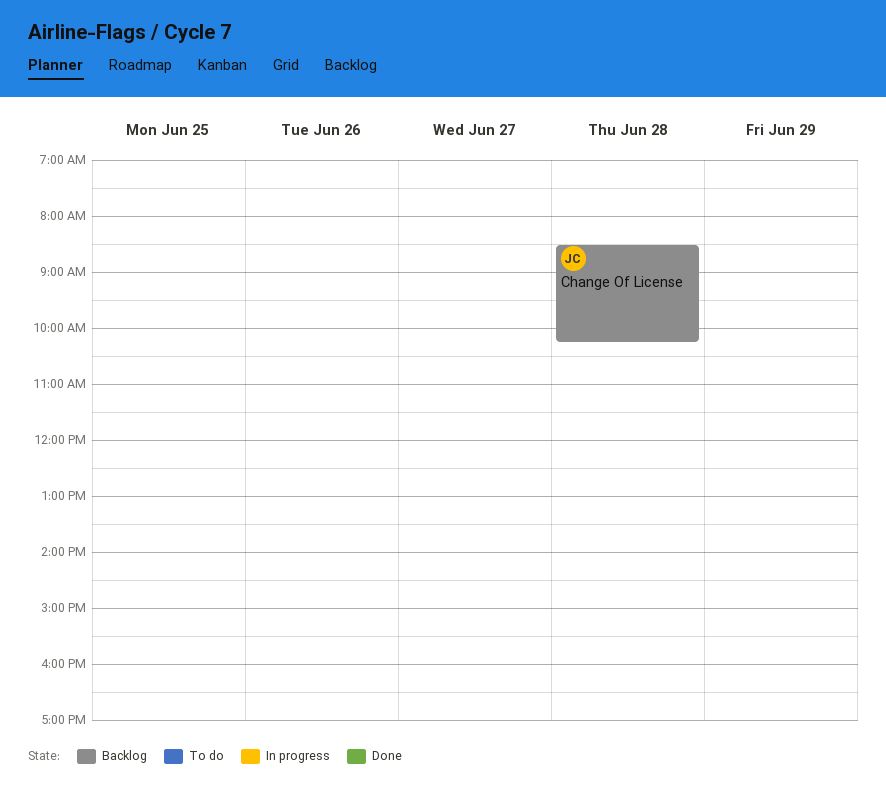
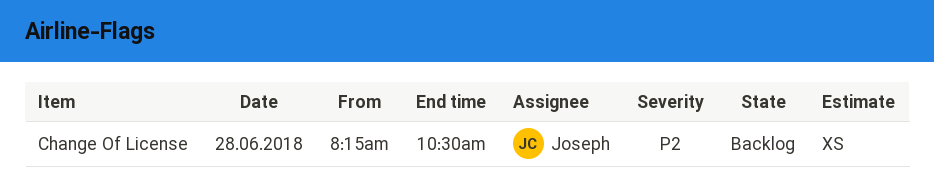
Change Of License, begins: 08:30 -> 08:15
Change Of License, ends: 10:15 -> 10:30

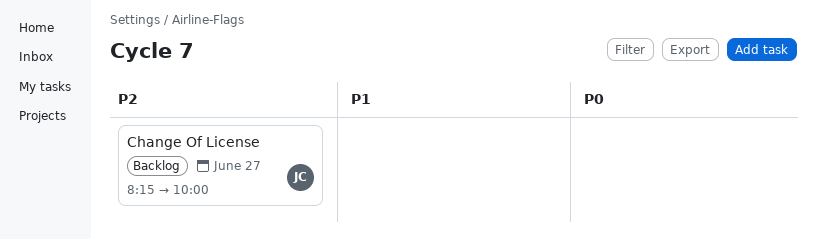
Change Of License, day: Jun 28 -> Jun 27
Change Of License, ends: 10:30 -> 10:00

